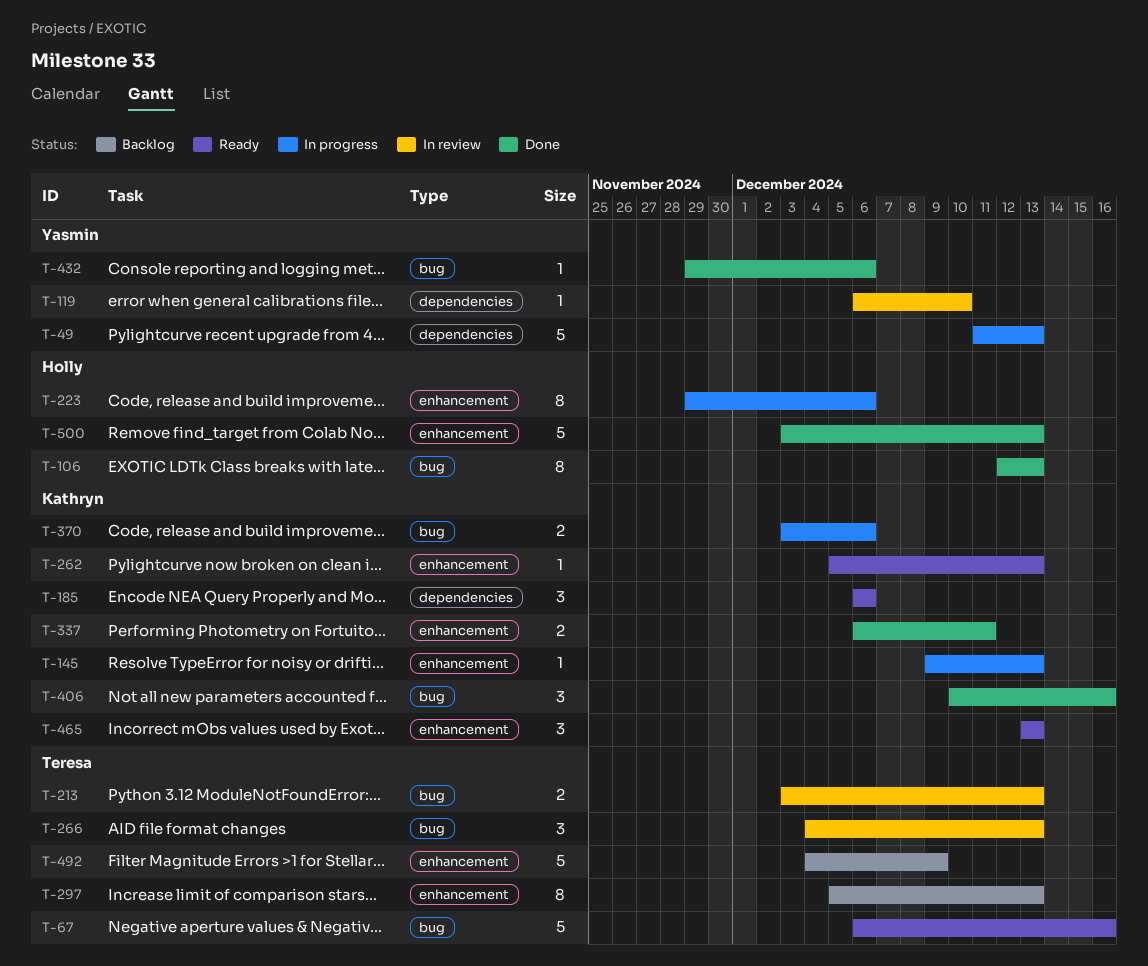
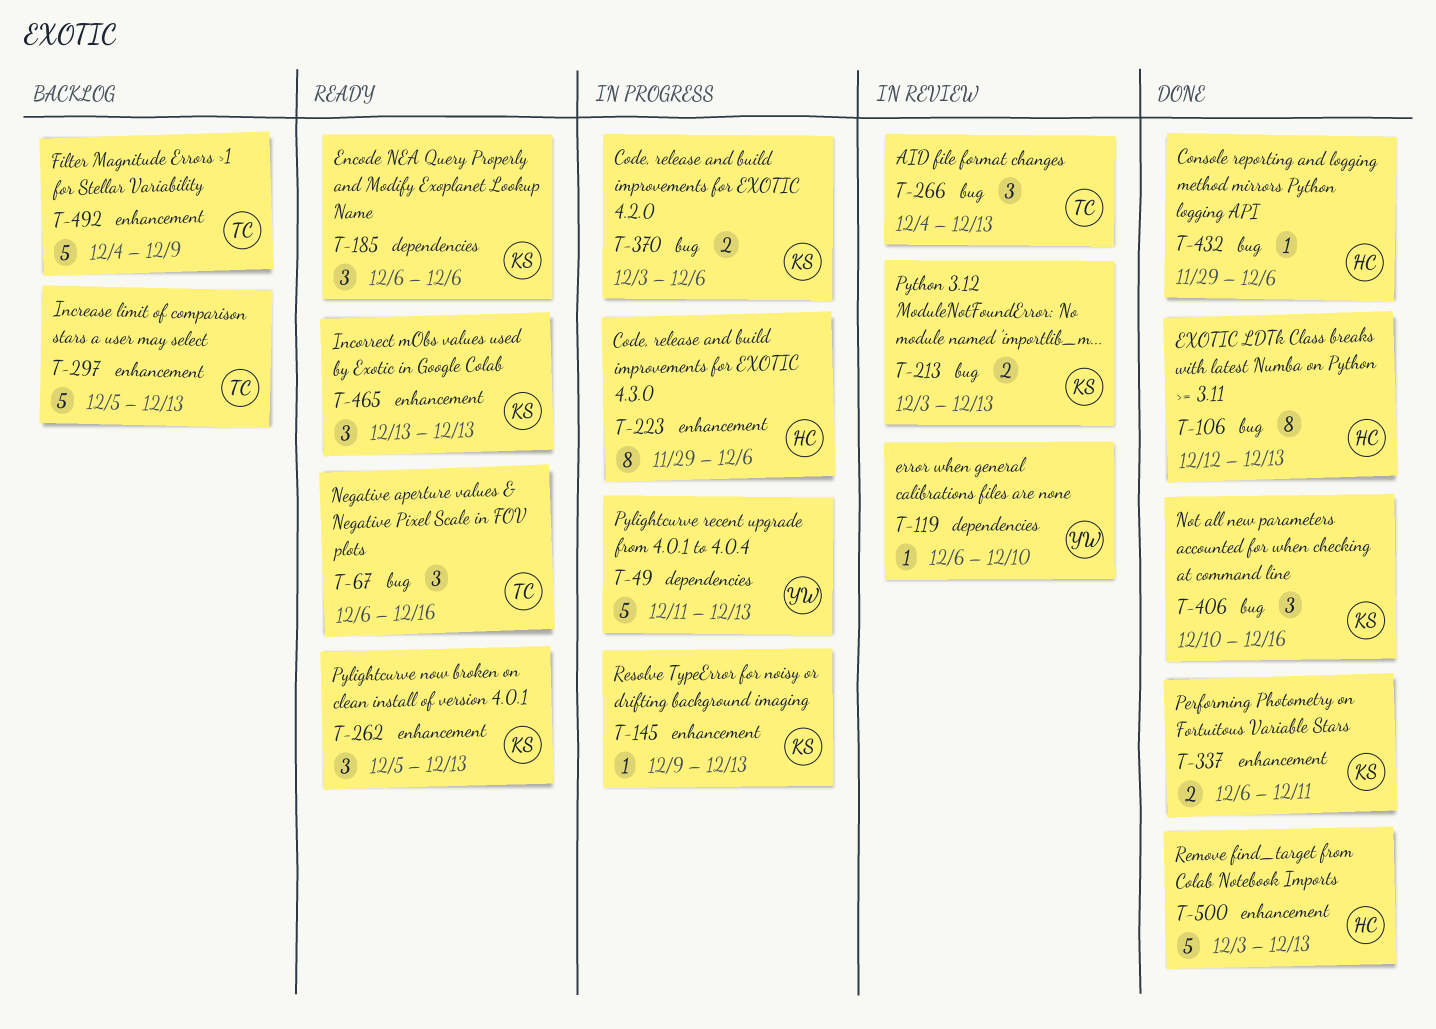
T-67, estimate: 5 -> 3
T-213, owner: Teresa -> Kathryn
T-262, estimate: 1 -> 3
T-297, estimate: 8 -> 5
T-432, owner: Yasmin -> Holly

